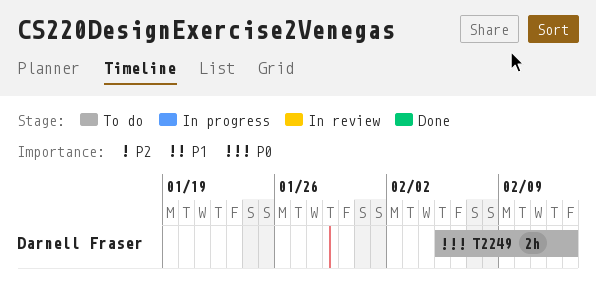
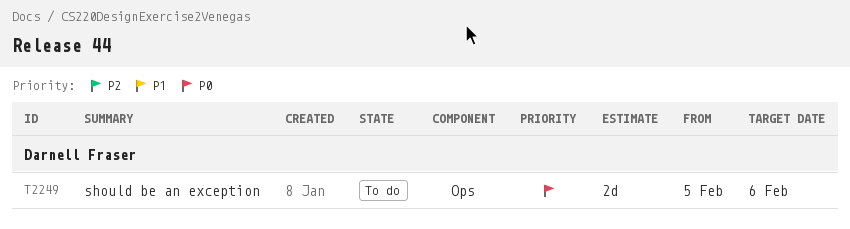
T2249, estimate: 2h -> 2d
T2249, due: Feb 13 -> Feb 6

